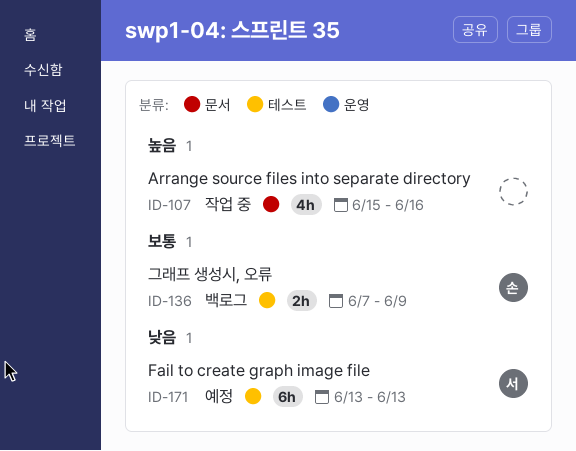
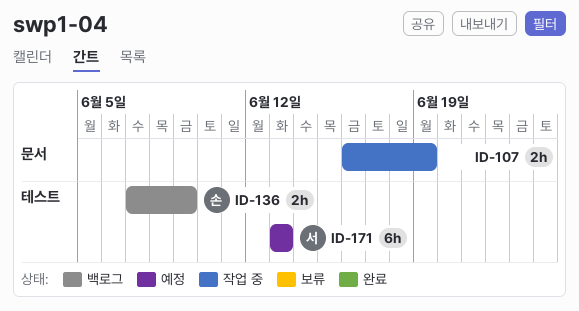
ID-107, estimate: 4h -> 2h
ID-107, start: Jun 15 -> Jun 16
ID-107, due: Jun 16 -> Jun 19

